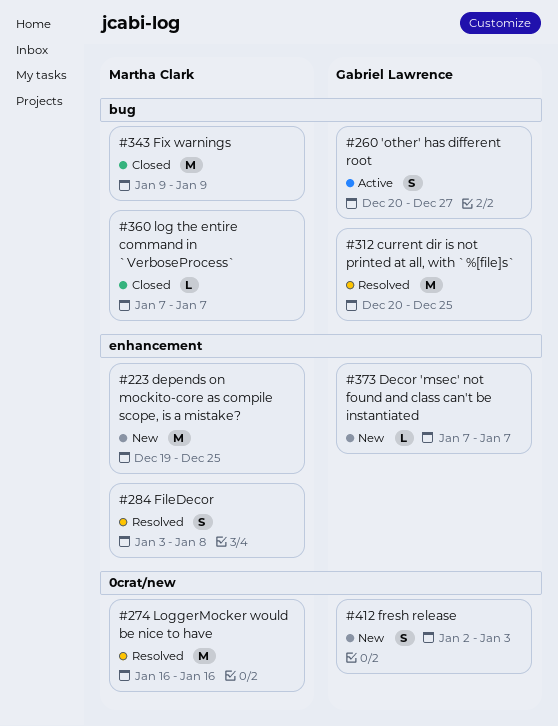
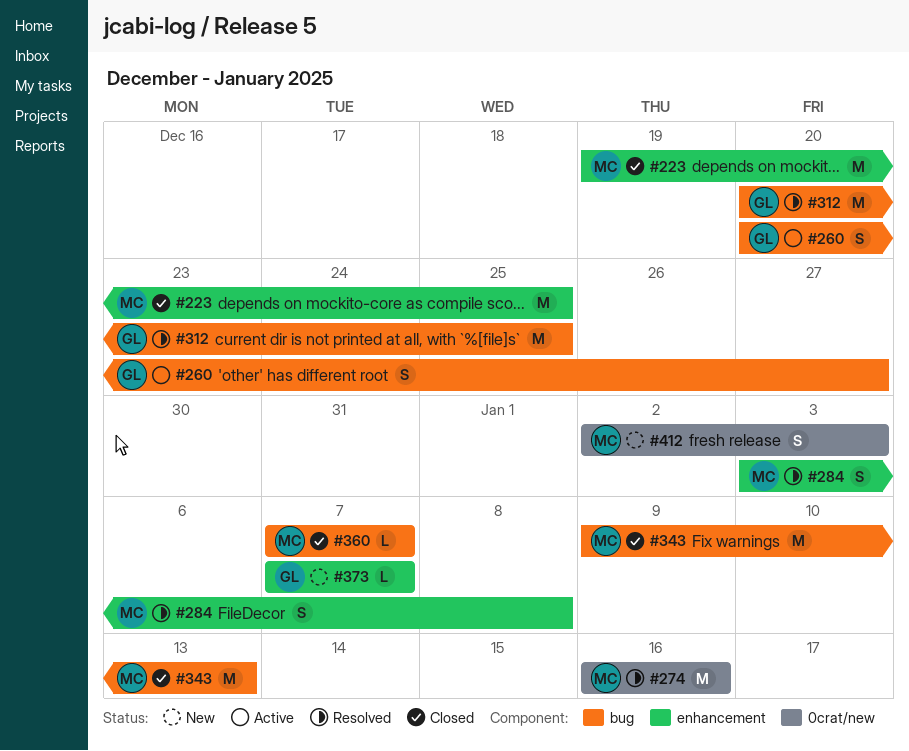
#223, status: New -> Closed
#343, due: Jan 9 -> Jan 13
#412, owner: Gabriel Lawrence -> Martha Clark

